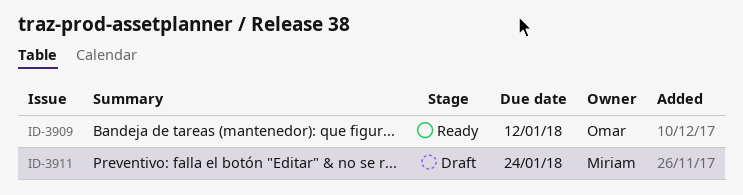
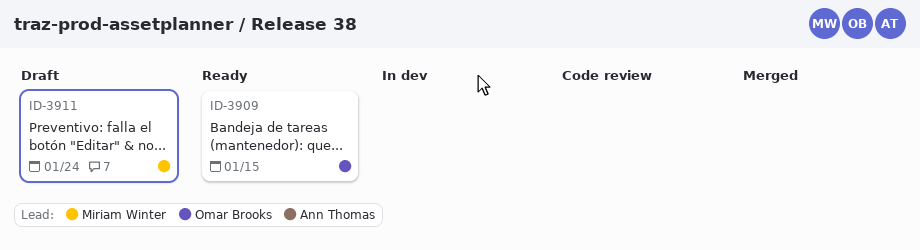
ID-3909, due: Jan 12 -> Jan 15

